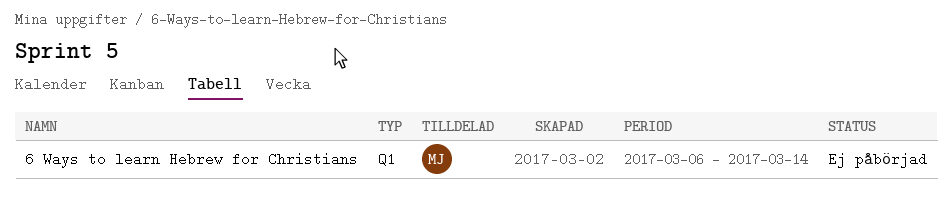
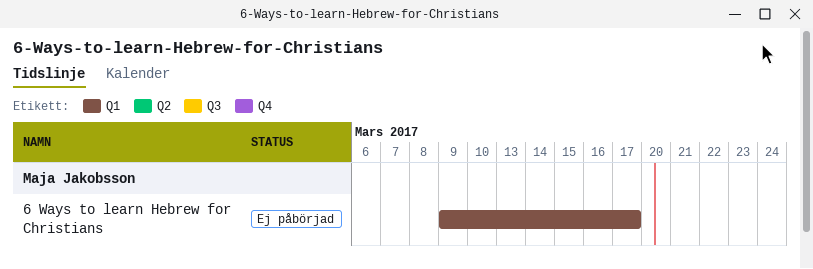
6 Ways to learn Hebrew for Christians, start: Mar 6 -> Mar 9
6 Ways to learn Hebrew for Christians, due: Mar 14 -> Mar 17

